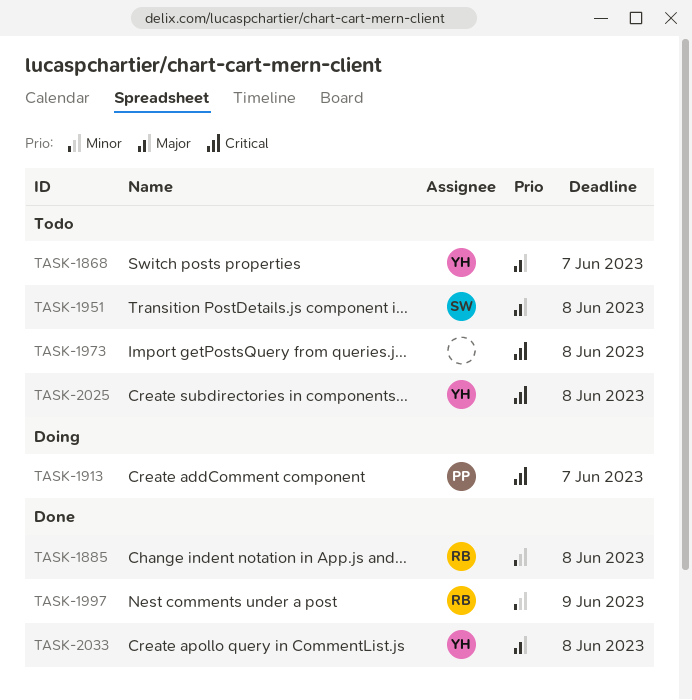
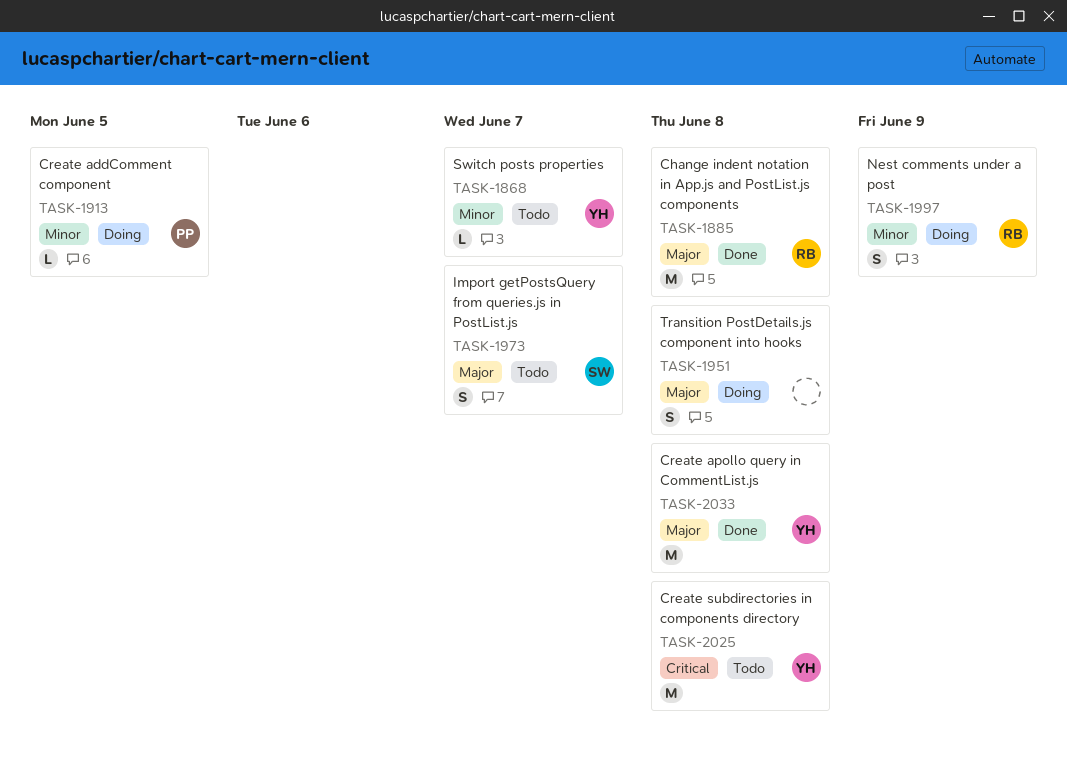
TASK-1868, priority: Major -> Minor
TASK-1885, priority: Minor -> Major
TASK-1913, priority: Critical -> Minor
TASK-1913, due: Jun 7 -> Jun 5
TASK-1951, status: Todo -> Doing
TASK-1951, owner: SW -> none
TASK-1973, owner: none -> SW
TASK-1973, priority: Critical -> Major
TASK-1973, due: Jun 8 -> Jun 7
TASK-1997, status: Done -> Doing

